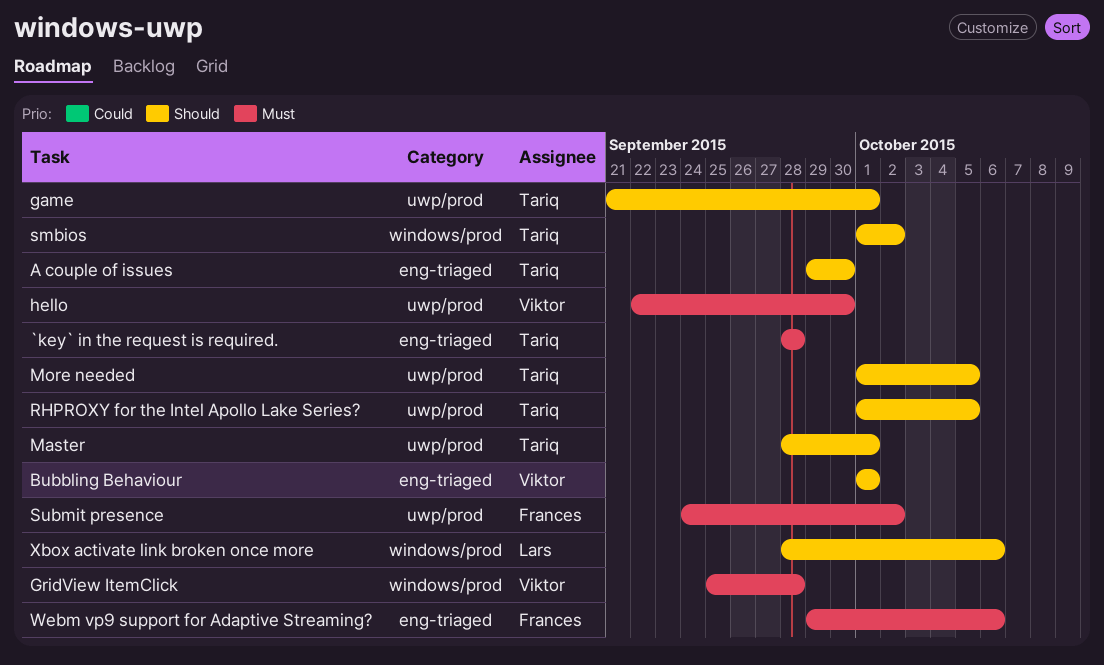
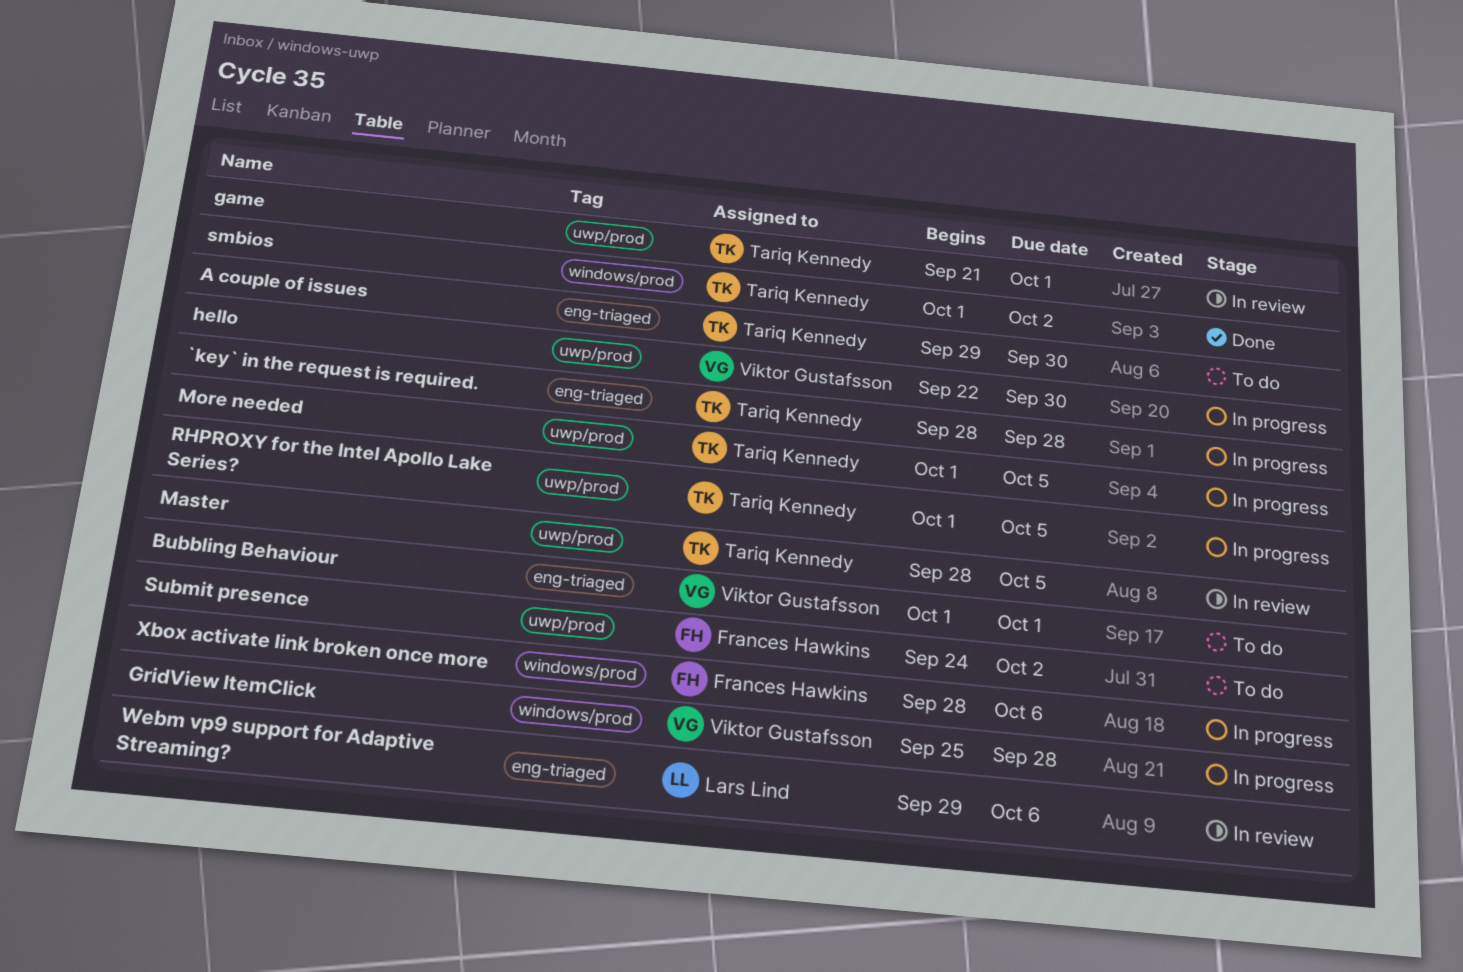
Master, due: Oct 1 -> Oct 5
Webm vp9 support for Adaptive Streaming?, owner: Frances Hawkins -> Lars Lind
Xbox activate link broken once more, owner: Lars Lind -> Frances Hawkins

